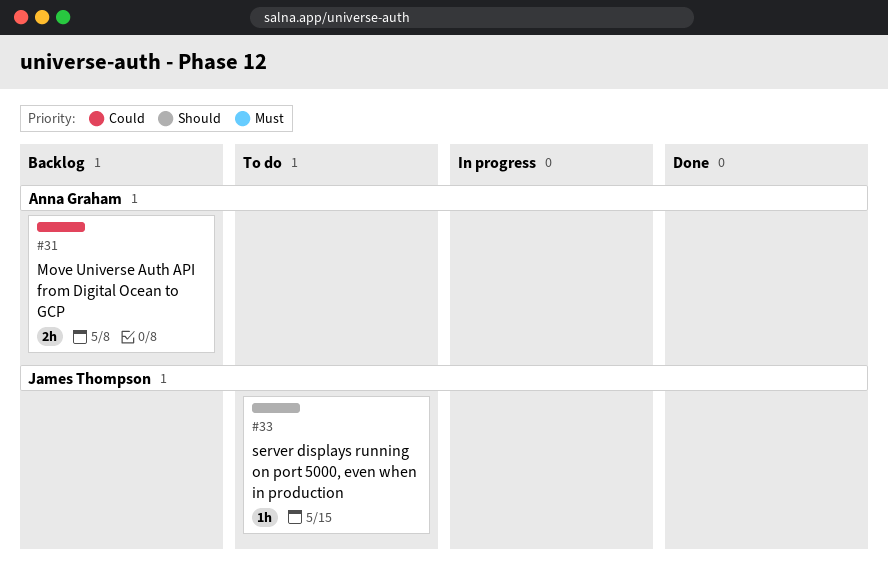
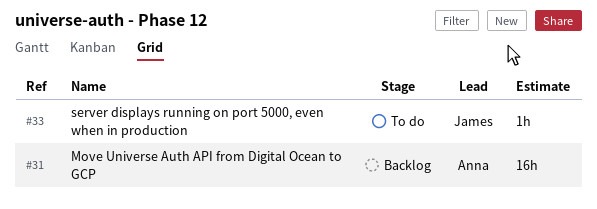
#31, estimate: 2h -> 16h

